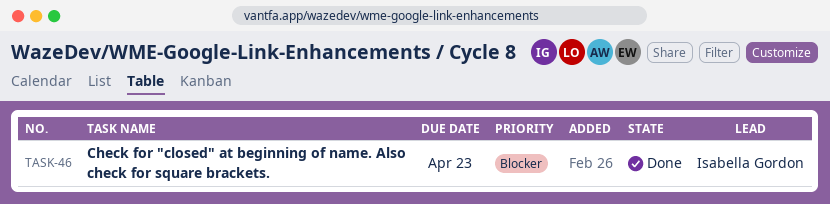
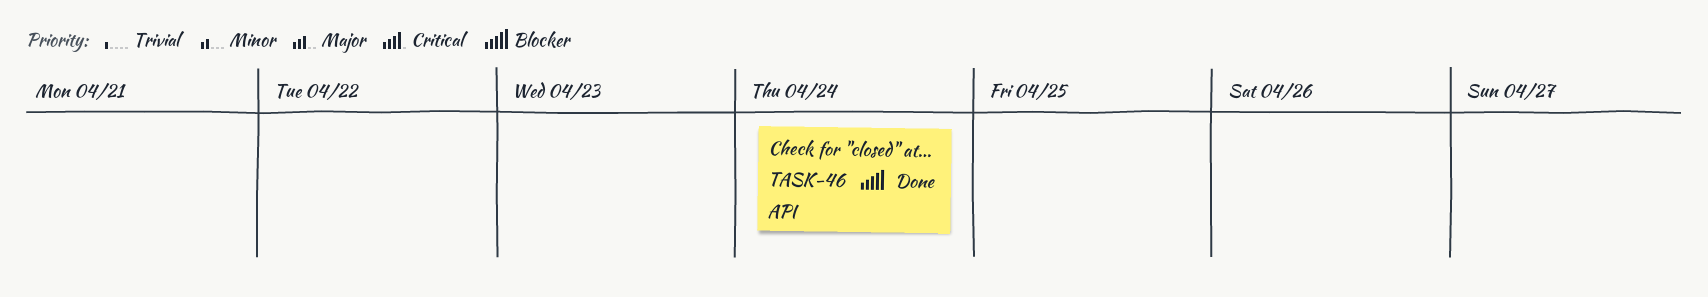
TASK-46, due: Apr 23 -> Apr 24

